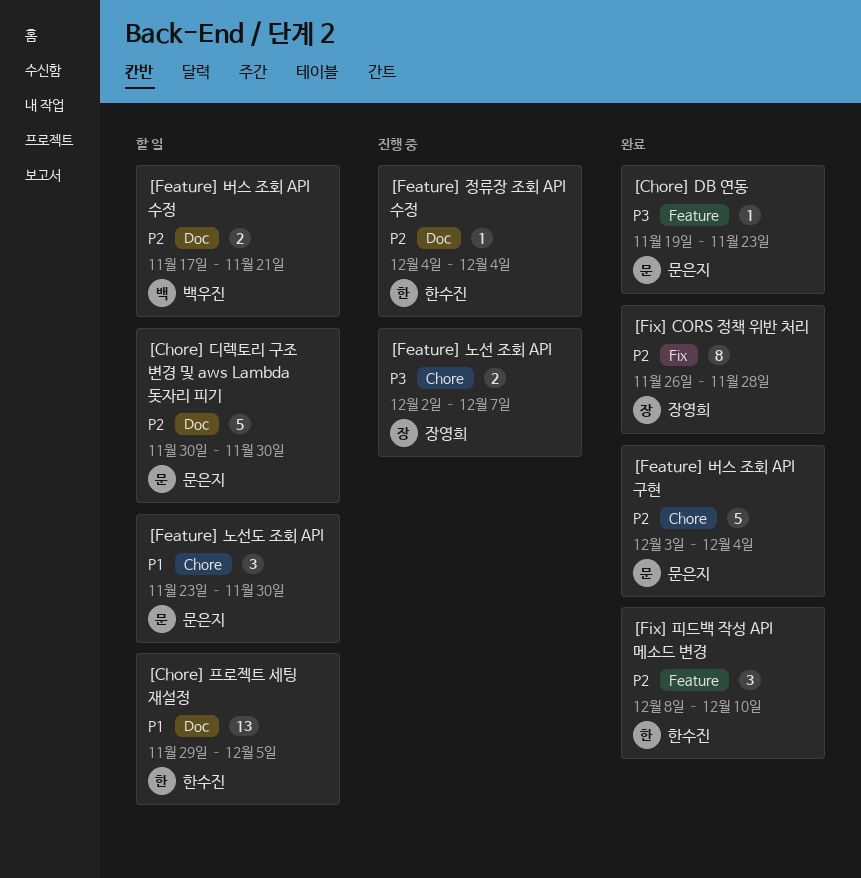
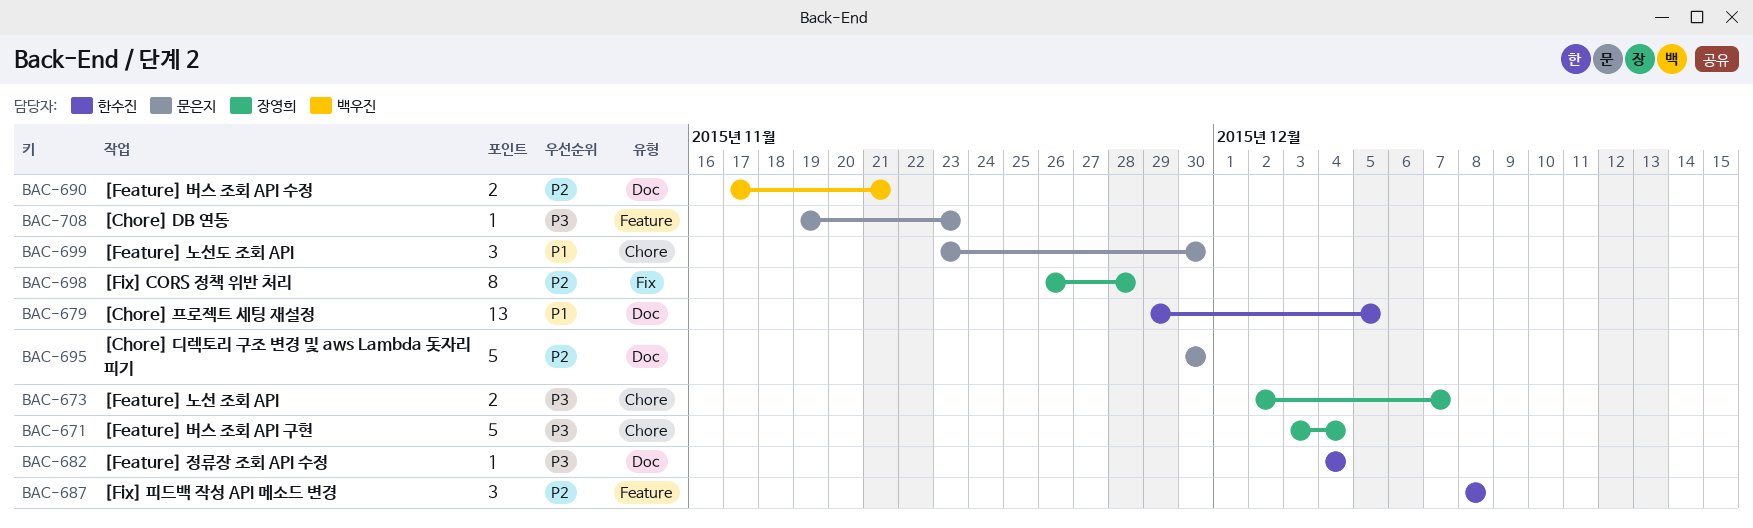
[Feature] 버스 조회 API 구현, owner: 문은지 -> 장영희
[Feature] 버스 조회 API 구현, priority: P2 -> P3
[Feature] 정류장 조회 API 수정, priority: P2 -> P3
[Fix] 피드백 작성 API 메소드 변경, due: Dec 10 -> Dec 8

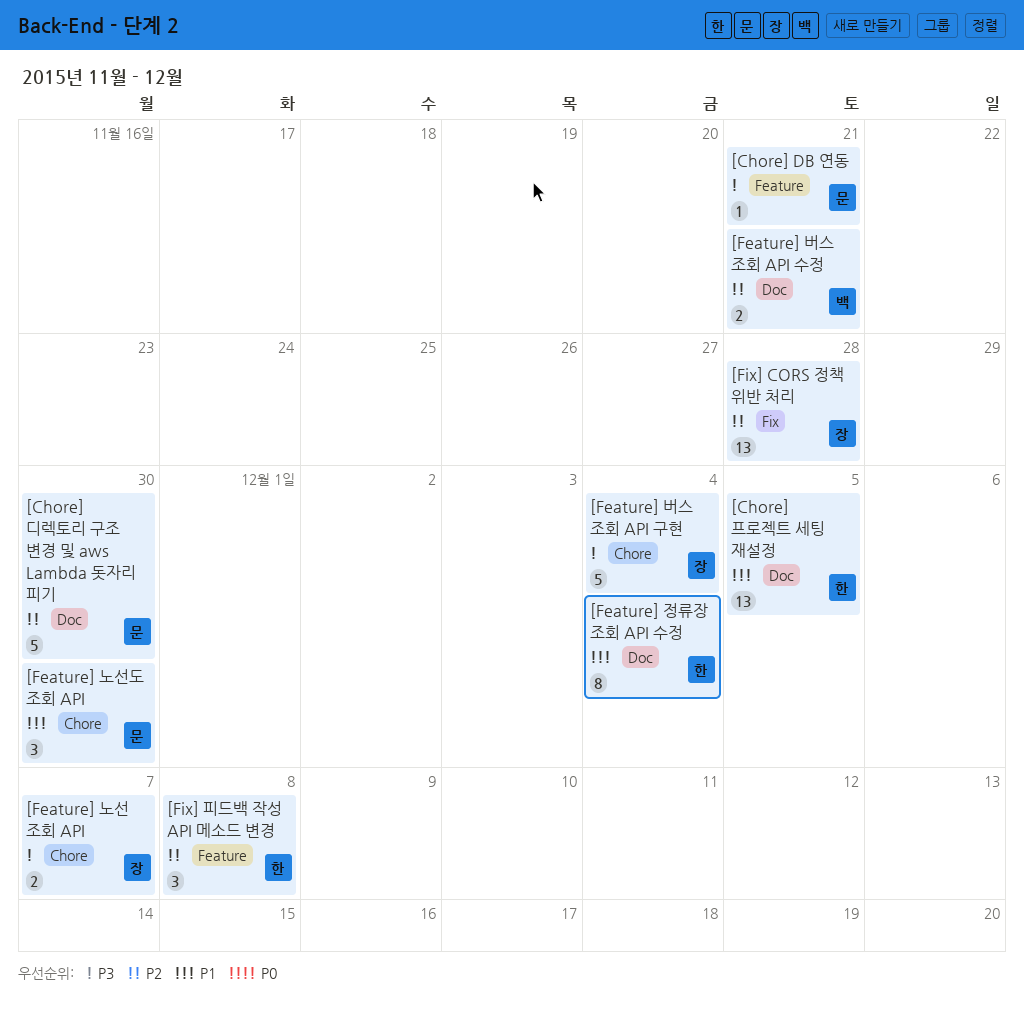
[Chore] DB 연동, due: Nov 23 -> Nov 21
[Feature] 정류장 조회 API 수정, priority: P3 -> P1
[Feature] 정류장 조회 API 수정, estimate: 1 -> 8
[Fix] CORS 정책 위반 처리, estimate: 8 -> 13

